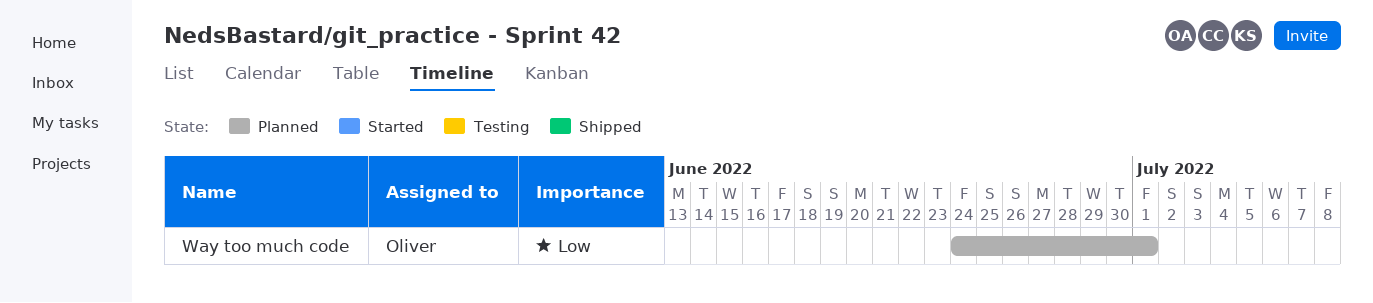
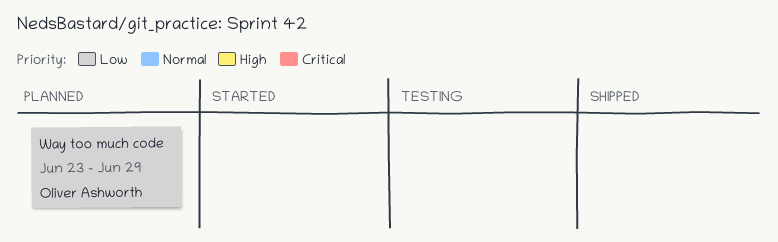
Way too much code, start: Jun 24 -> Jun 23
Way too much code, due: Jul 1 -> Jun 29

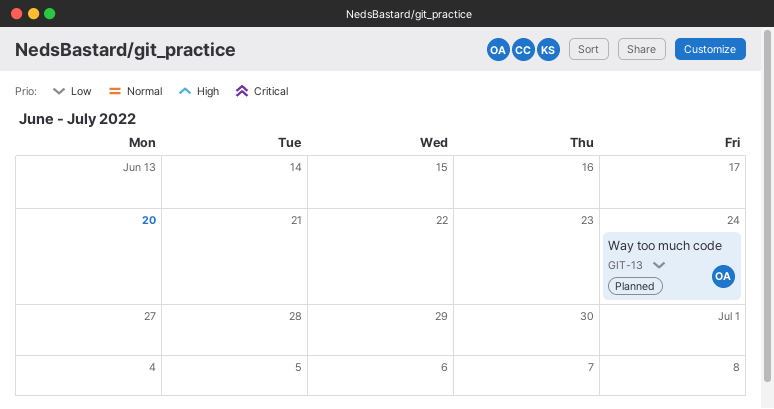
Way too much code, due: Jun 29 -> Jun 24

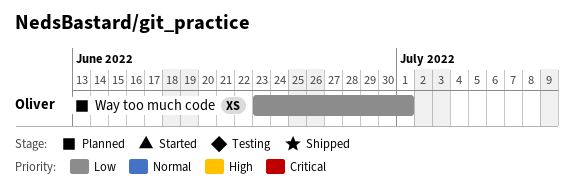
Way too much code, due: Jun 24 -> Jul 1

